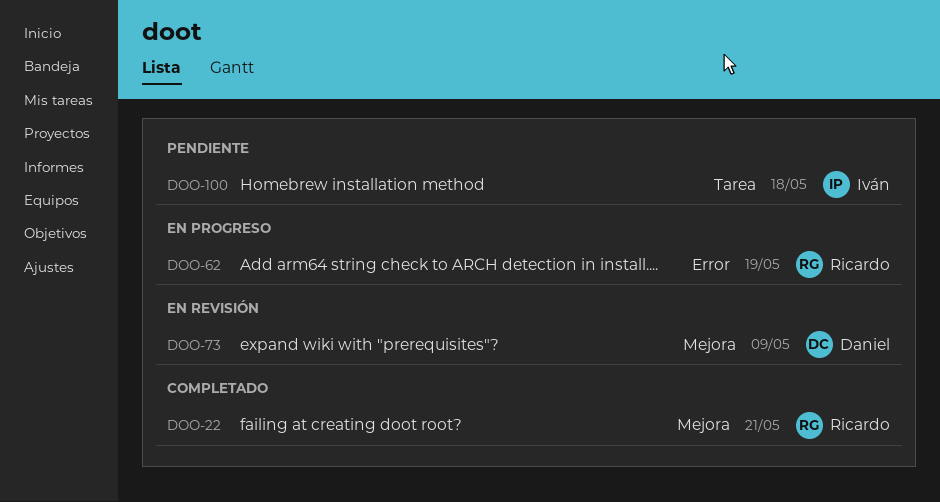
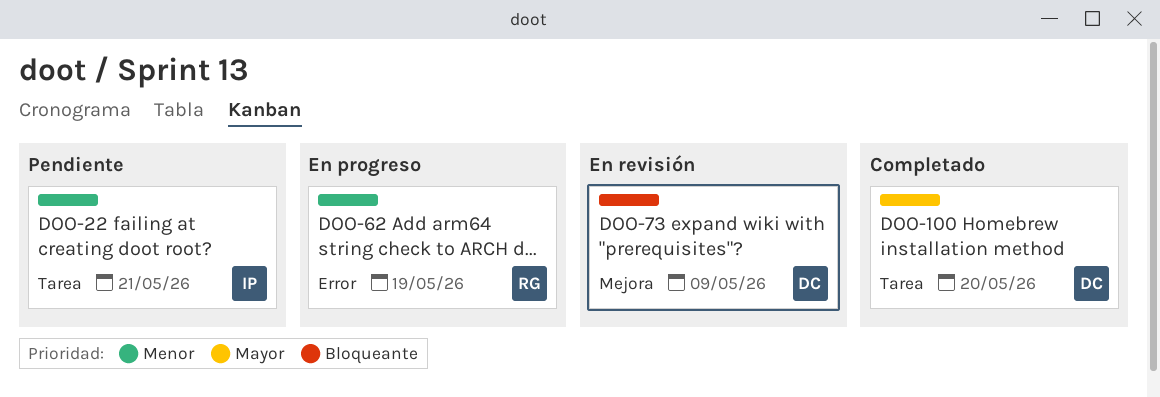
DOO-22, status: Completado -> Pendiente
DOO-22, owner: Ricardo -> Iván
DOO-22, label: Mejora -> Tarea
DOO-100, status: Pendiente -> Completado
DOO-100, owner: Iván -> Daniel
DOO-100, due: May 18 -> May 20

